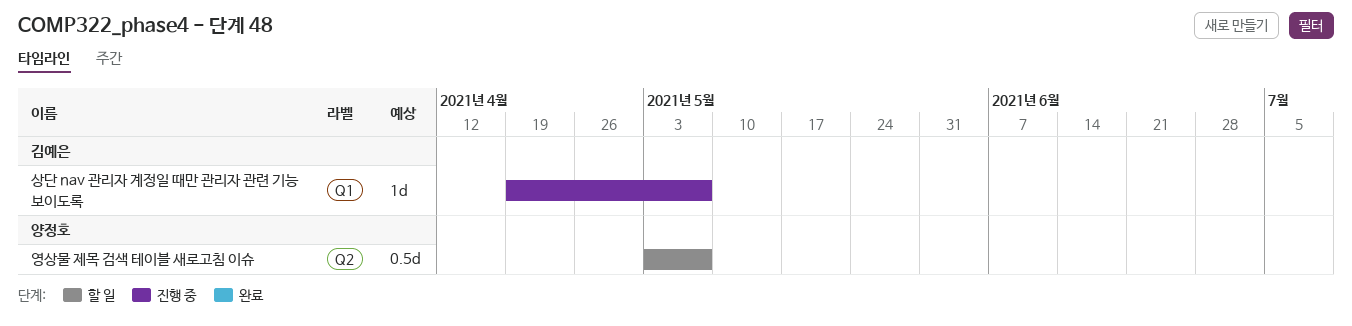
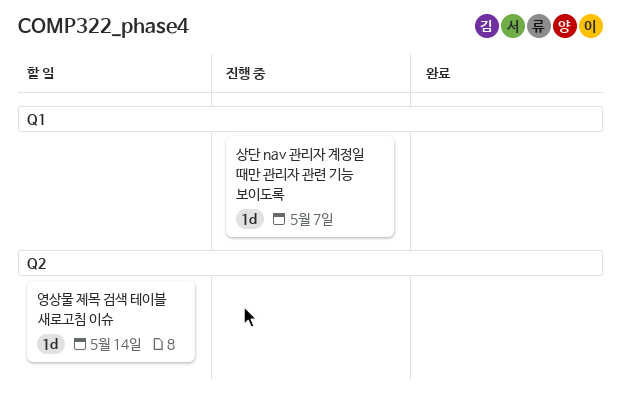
영상물 제목 검색 테이블 새로고침 이슈, estimate: 0.5d -> 1d
영상물 제목 검색 테이블 새로고침 이슈, due: May 7 -> May 14

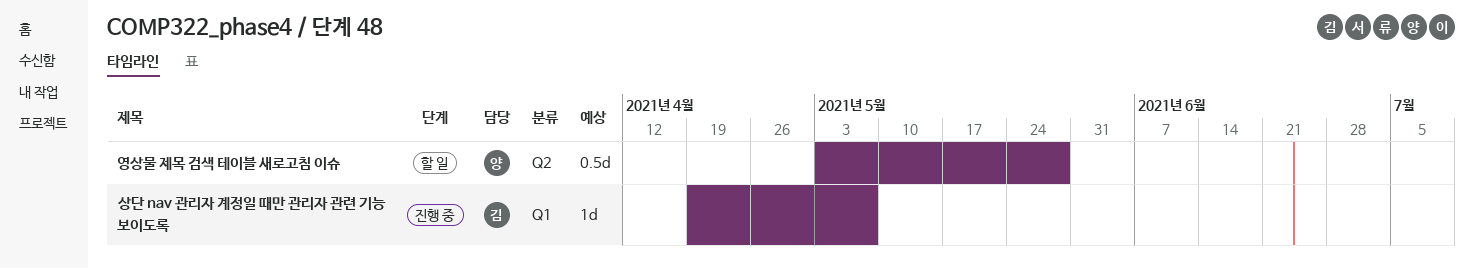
영상물 제목 검색 테이블 새로고침 이슈, estimate: 1d -> 0.5d
영상물 제목 검색 테이블 새로고침 이슈, due: May 14 -> May 28

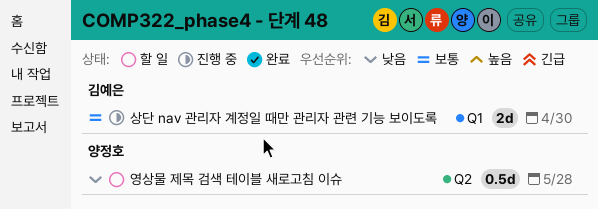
상단 nav 관리자 계정일 때만 관리자 관련 기능 보이도록, estimate: 1d -> 2d
상단 nav 관리자 계정일 때만 관리자 관련 기능 보이도록, due: May 7 -> Apr 30

